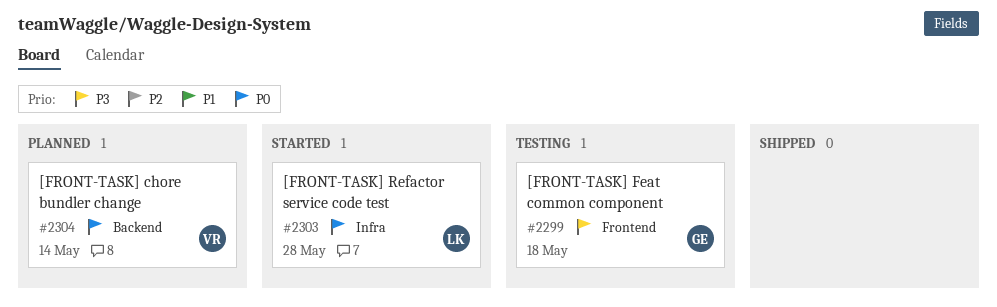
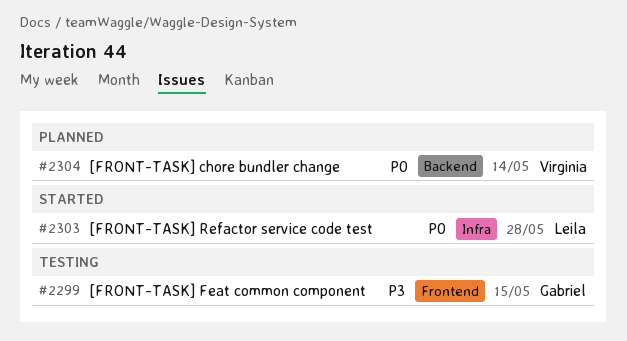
#2299, due: May 18 -> May 15

